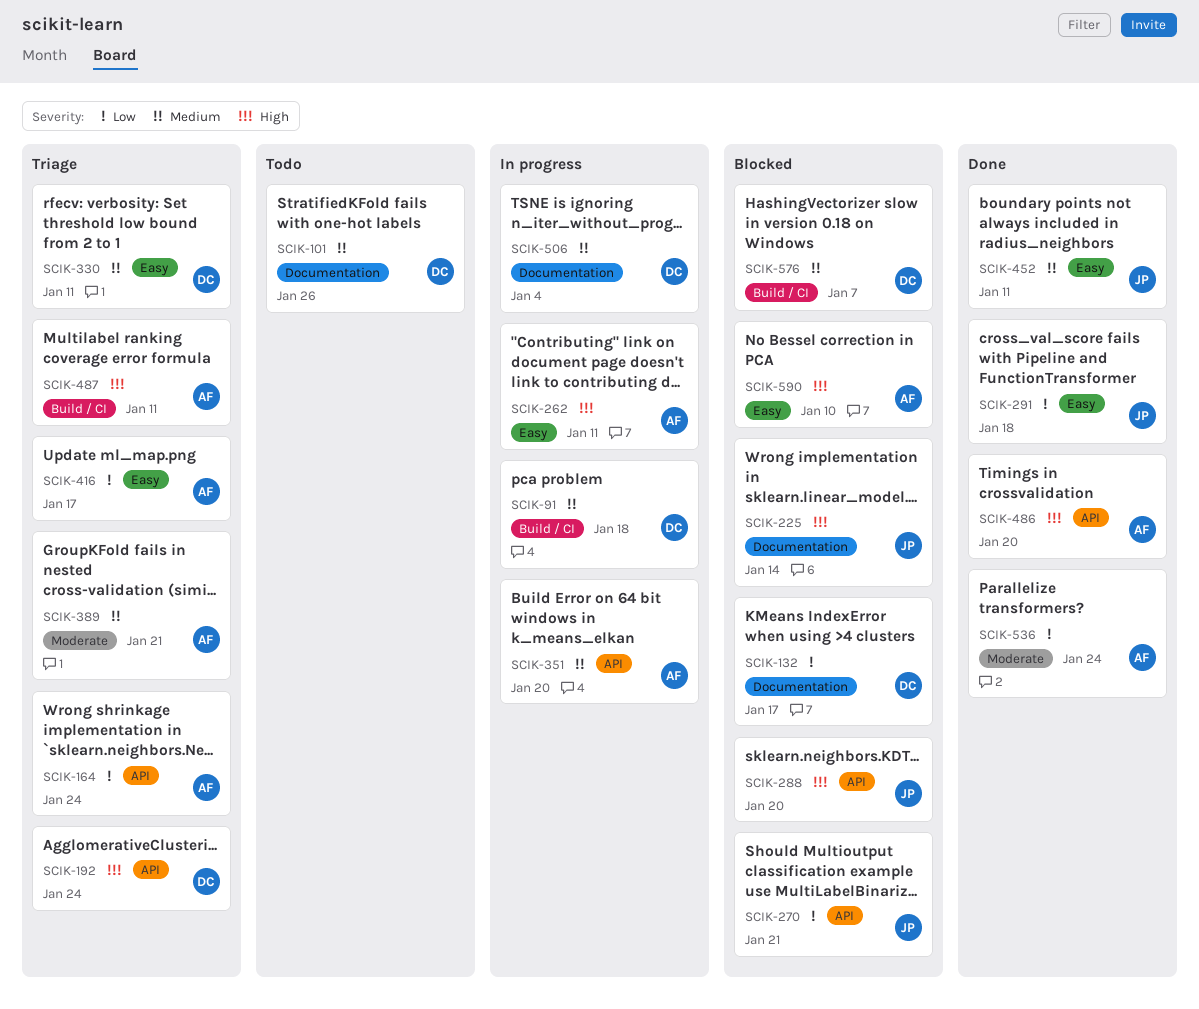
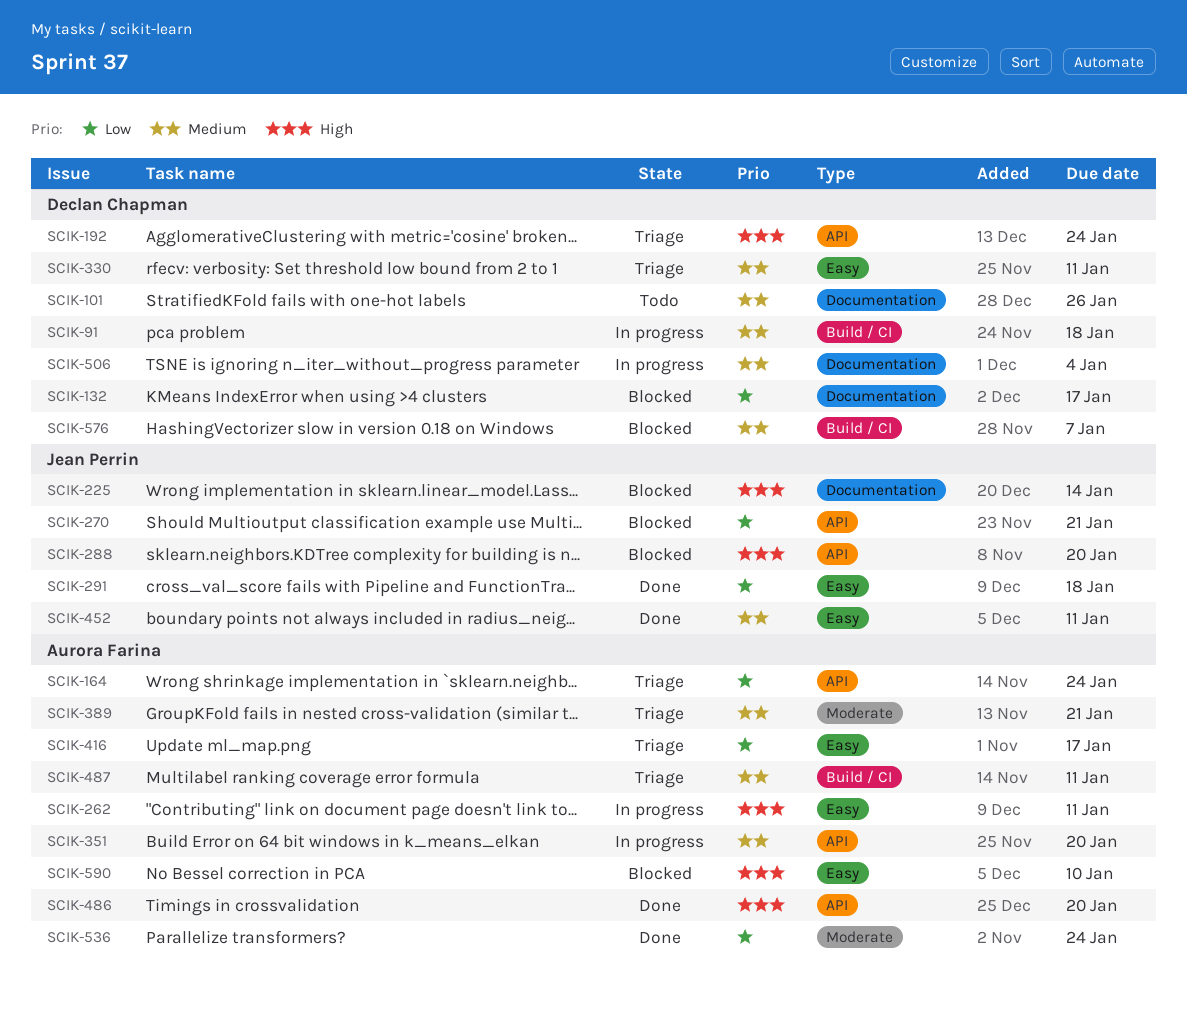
SCIK-487, priority: High -> Medium

